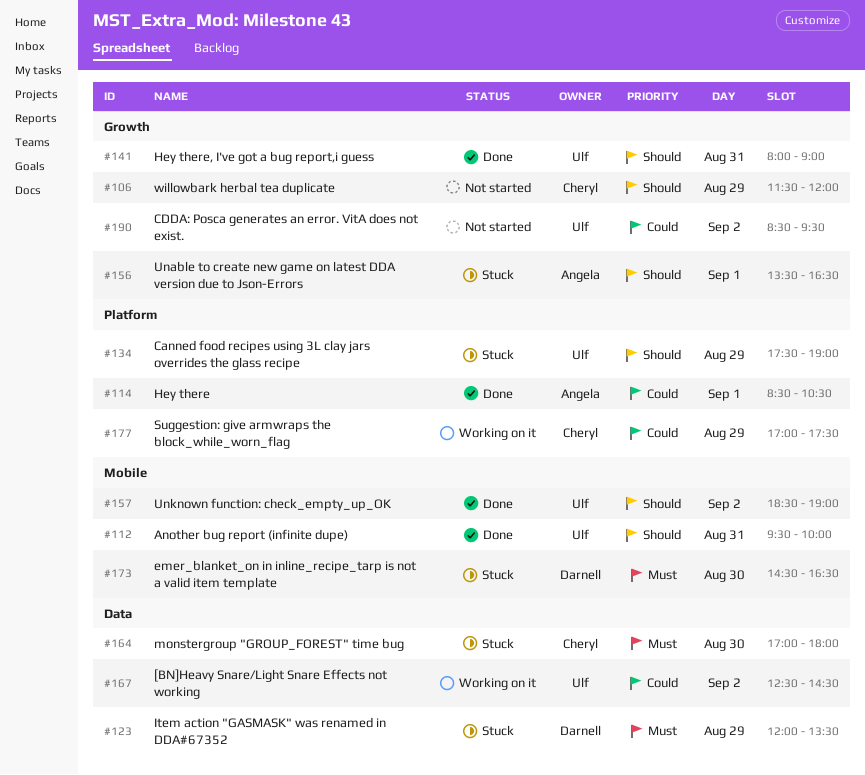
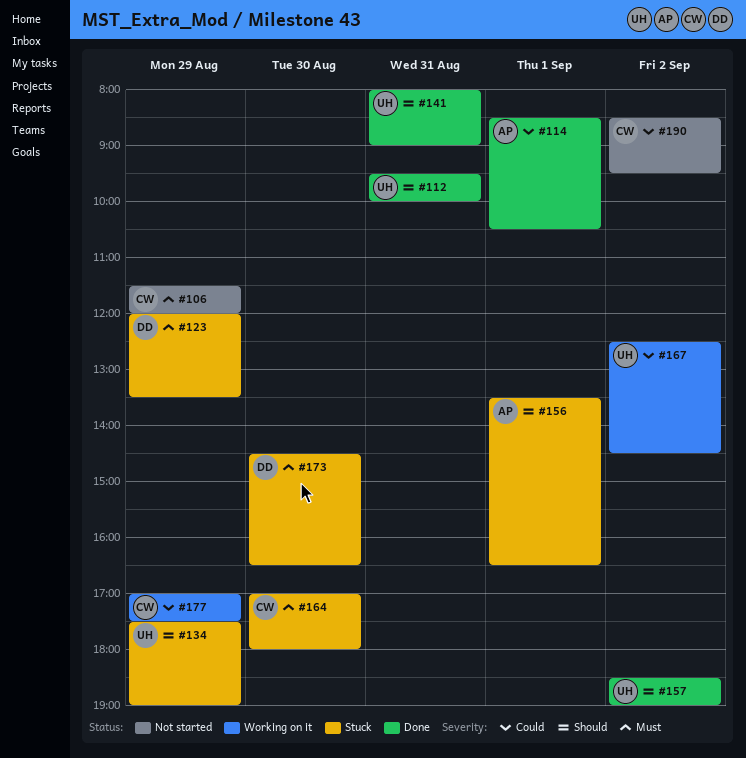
#106, priority: Should -> Must
#190, owner: Ulf -> Cheryl

